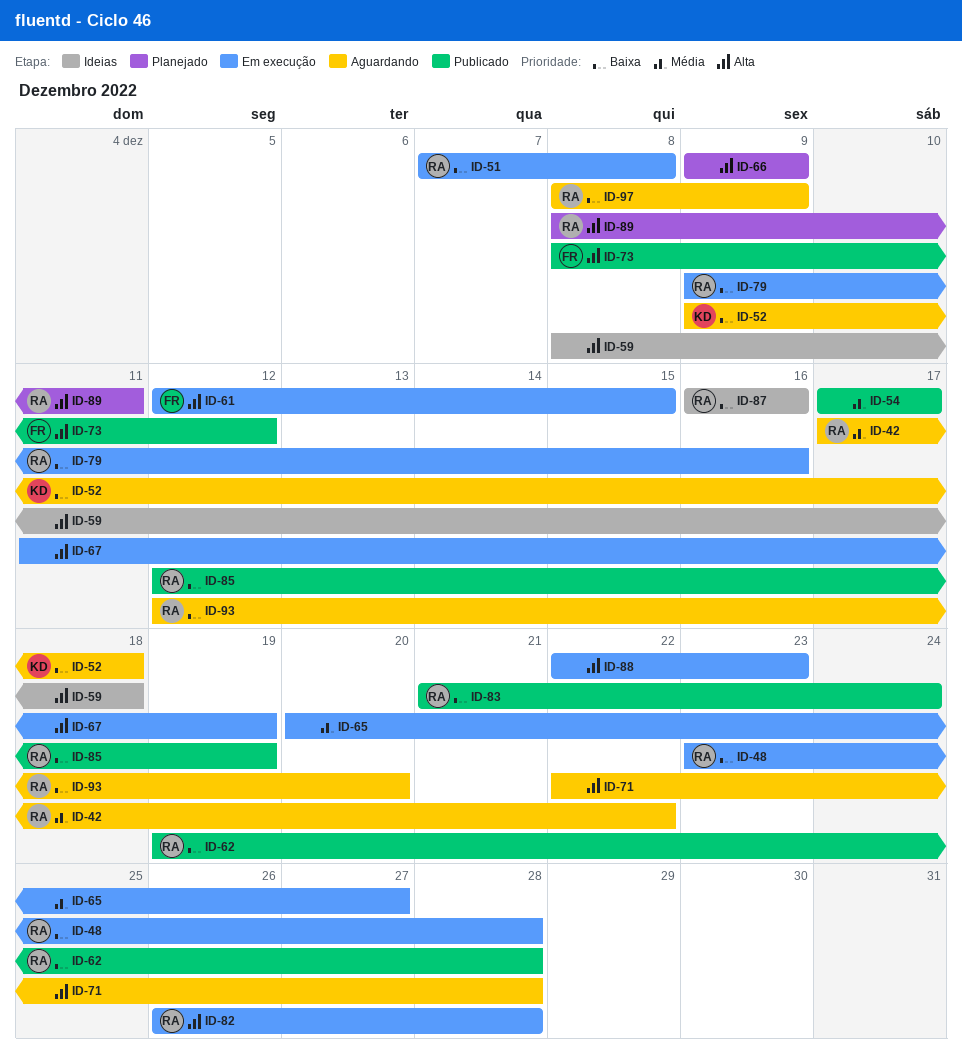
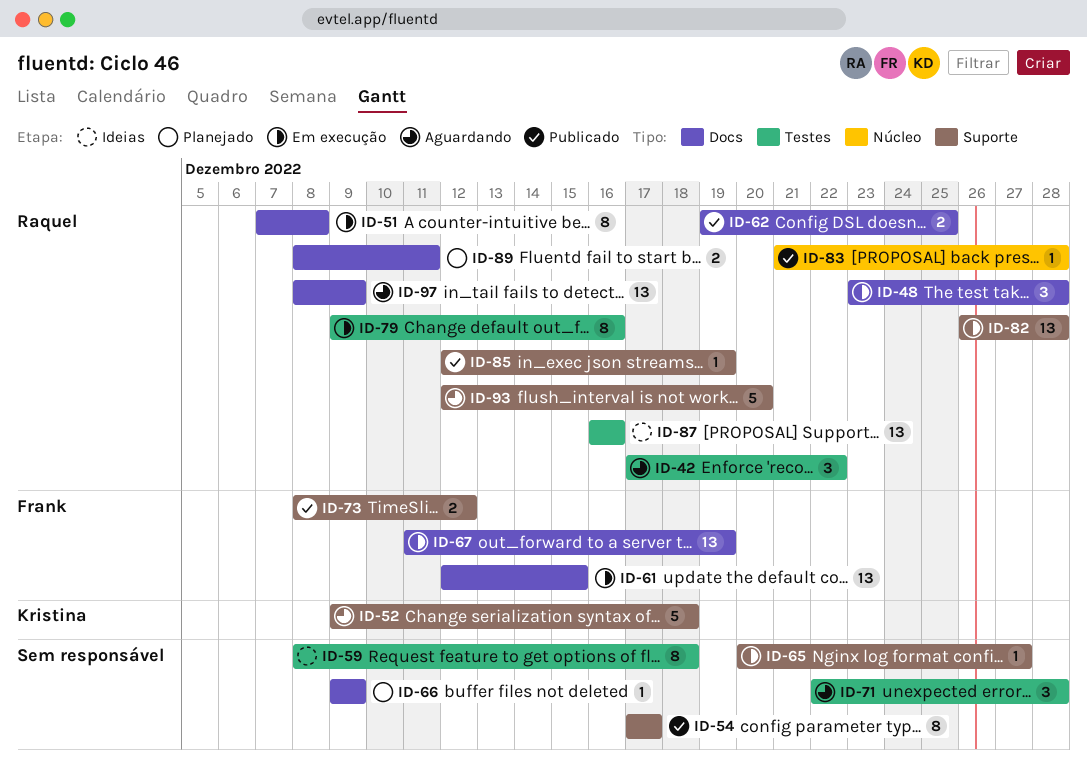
ID-62, due: Dec 28 -> Dec 25
ID-67, owner: none -> Frank
ID-83, due: Dec 24 -> Dec 28
ID-88: present -> none

